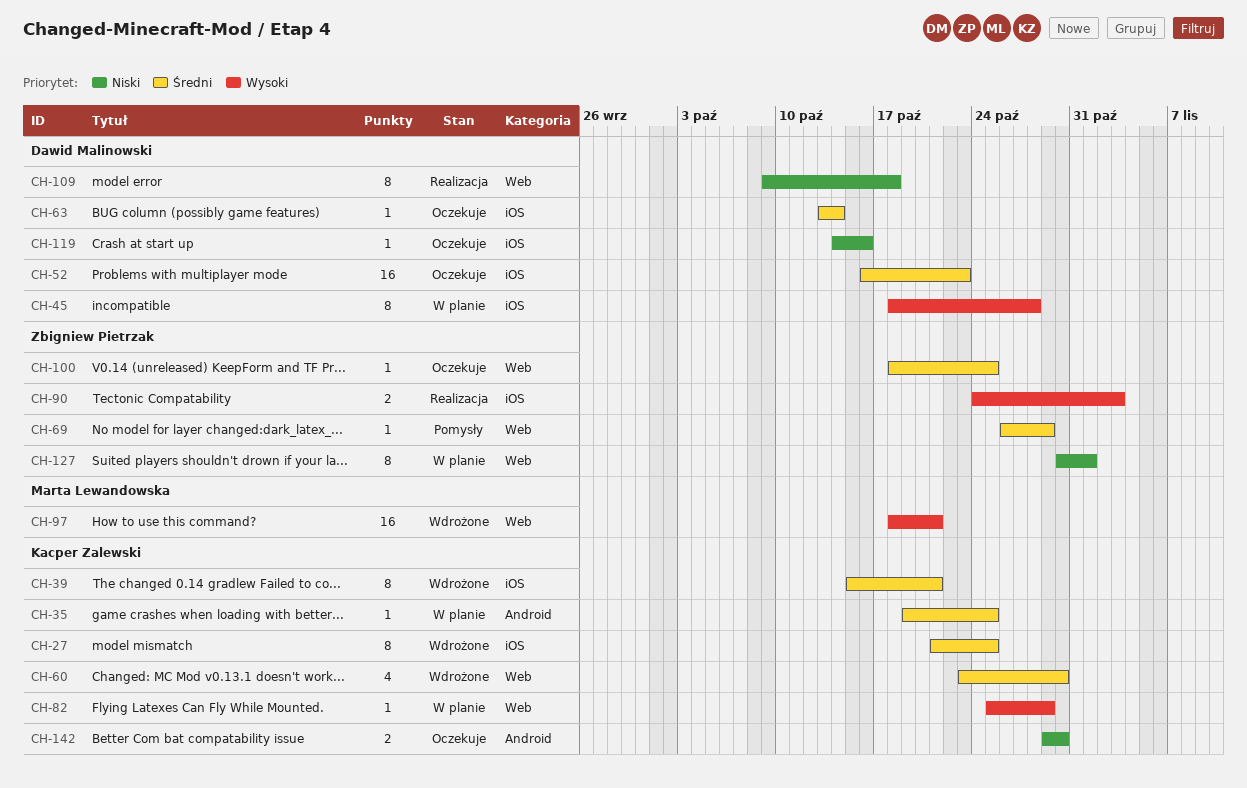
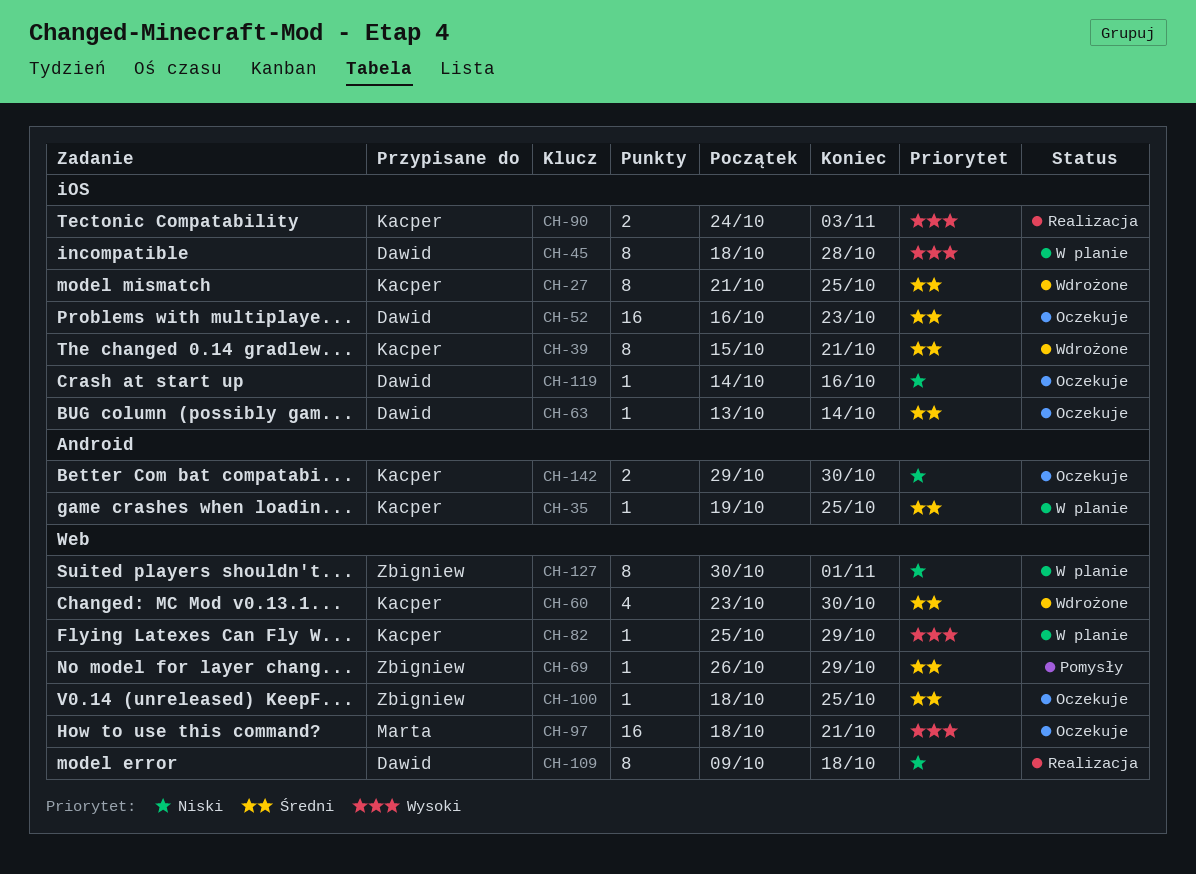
CH-90, owner: Zbigniew Pietrzak -> Kacper Zalewski
CH-97, status: Wdrożone -> Oczekuje

